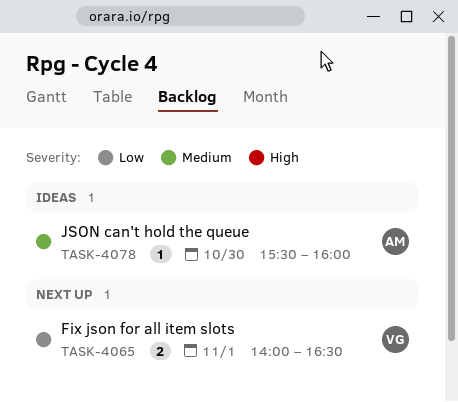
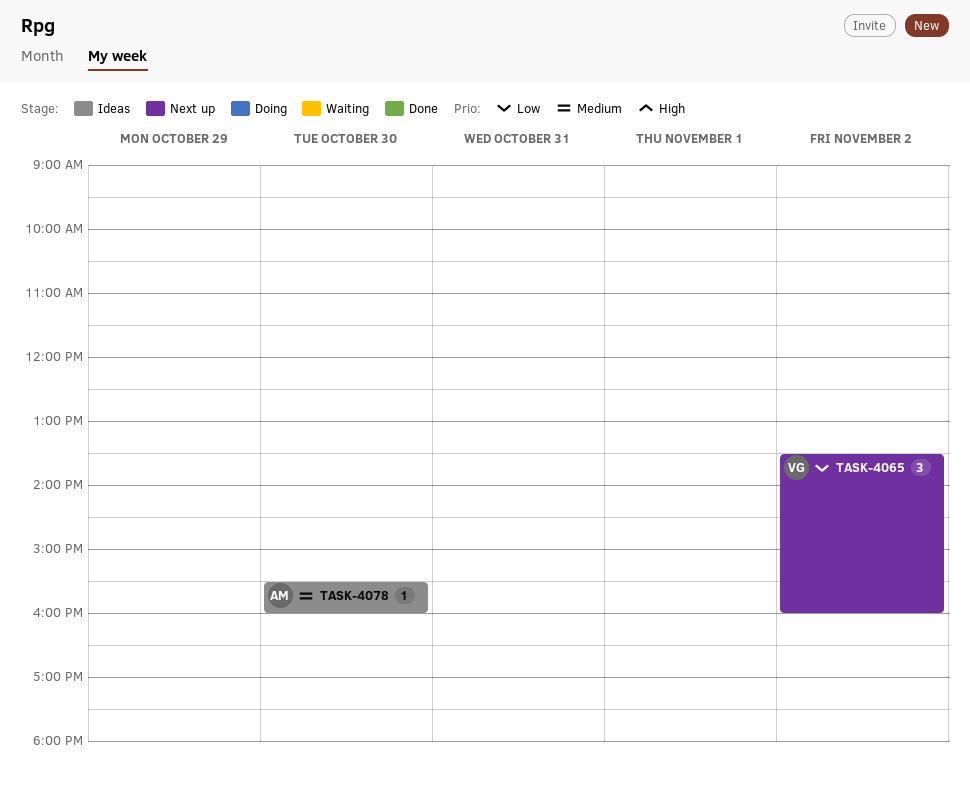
TASK-4065, estimate: 2 -> 3
TASK-4065, day: Nov 1 -> Nov 2
TASK-4065, begins: 14:00 -> 13:30
TASK-4065, ends: 16:30 -> 16:00

